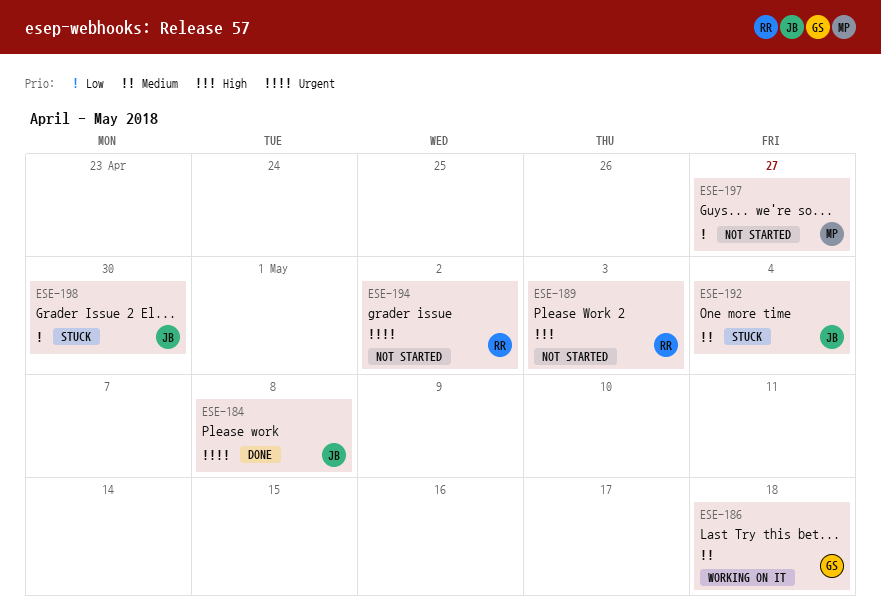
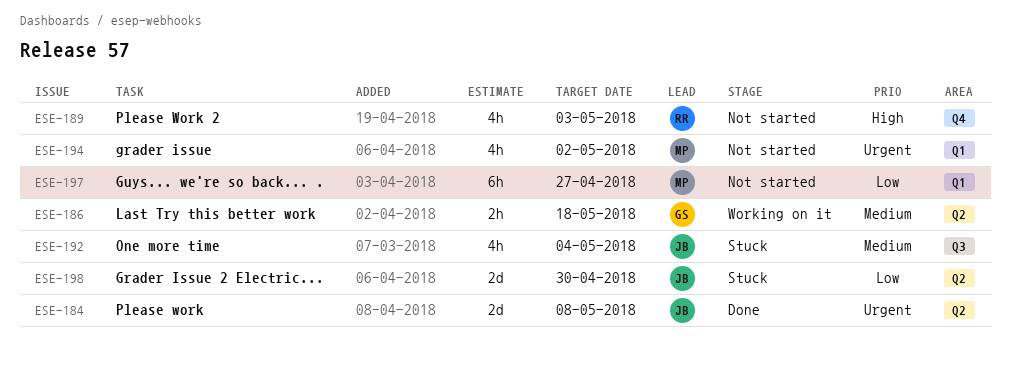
ESE-194, owner: RR -> MP

